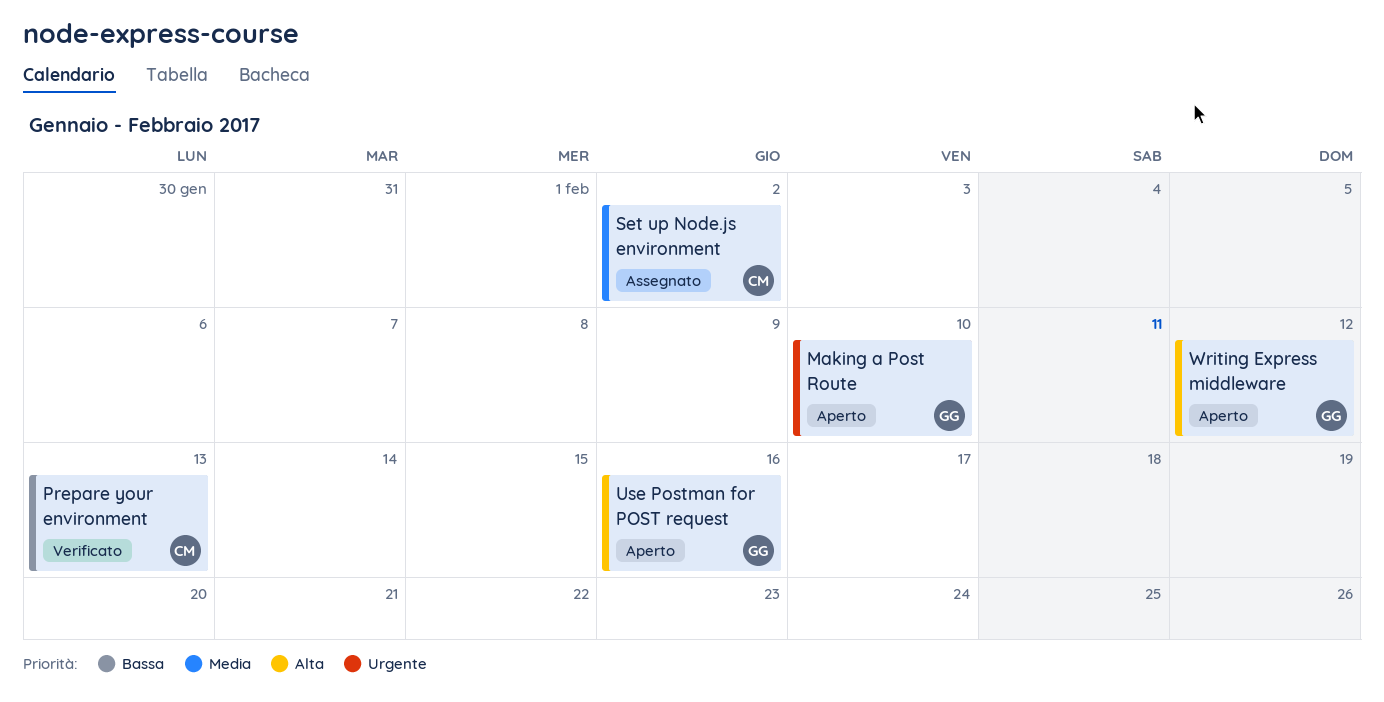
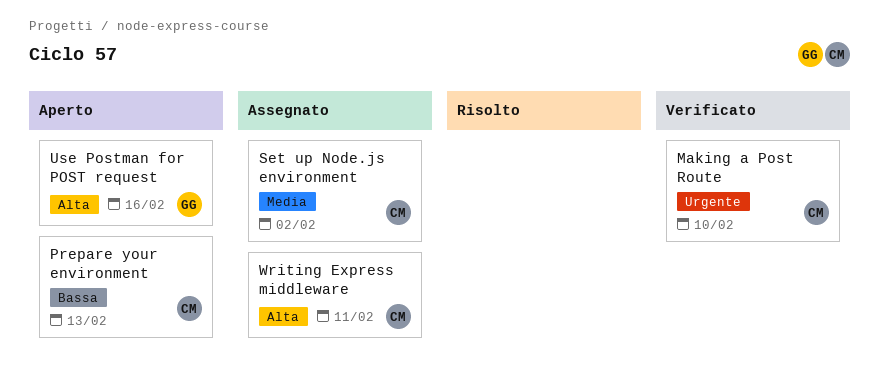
Making a Post Route, status: Aperto -> Verificato
Making a Post Route, owner: GG -> CM
Prepare your environment, status: Verificato -> Aperto
Writing Express middleware, status: Aperto -> Assegnato
Writing Express middleware, owner: GG -> CM
Writing Express middleware, due: Feb 12 -> Feb 11

